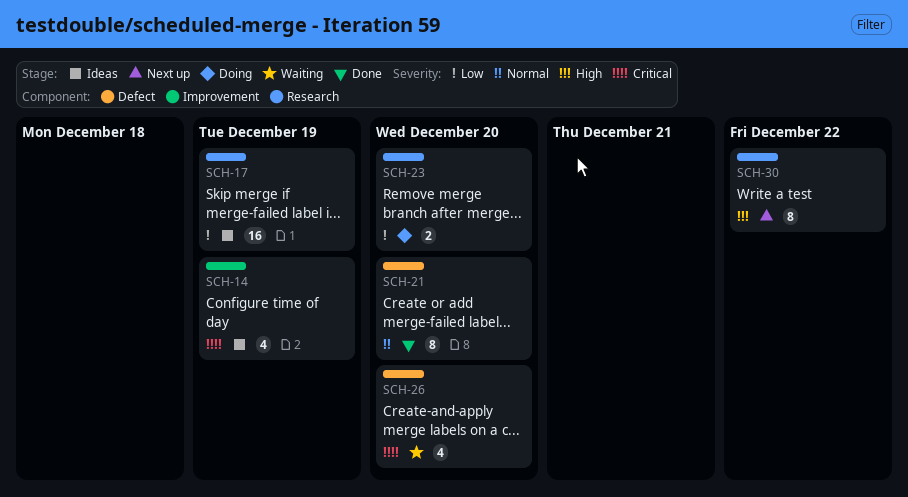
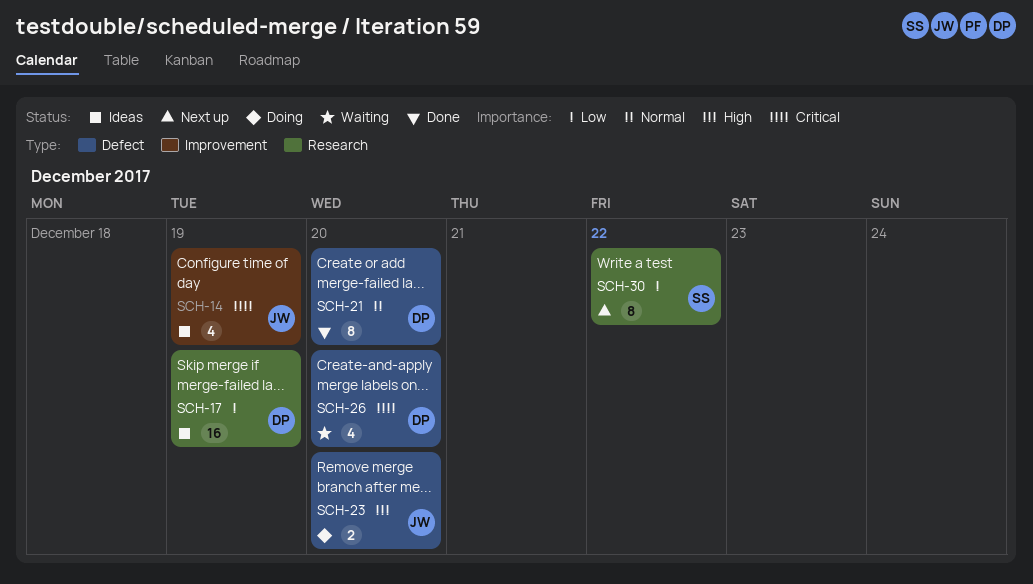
SCH-23, priority: Low -> High
SCH-23, label: Research -> Defect
SCH-30, priority: High -> Low

